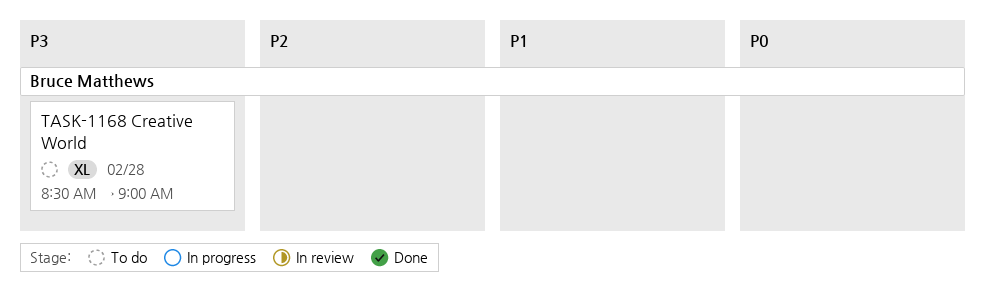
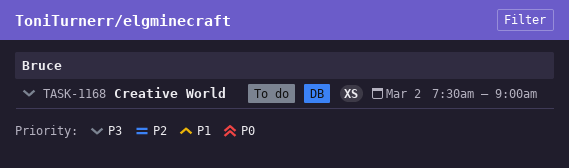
TASK-1168, estimate: XL -> XS
TASK-1168, day: Feb 28 -> Mar 2
TASK-1168, begins: 08:30 -> 07:30

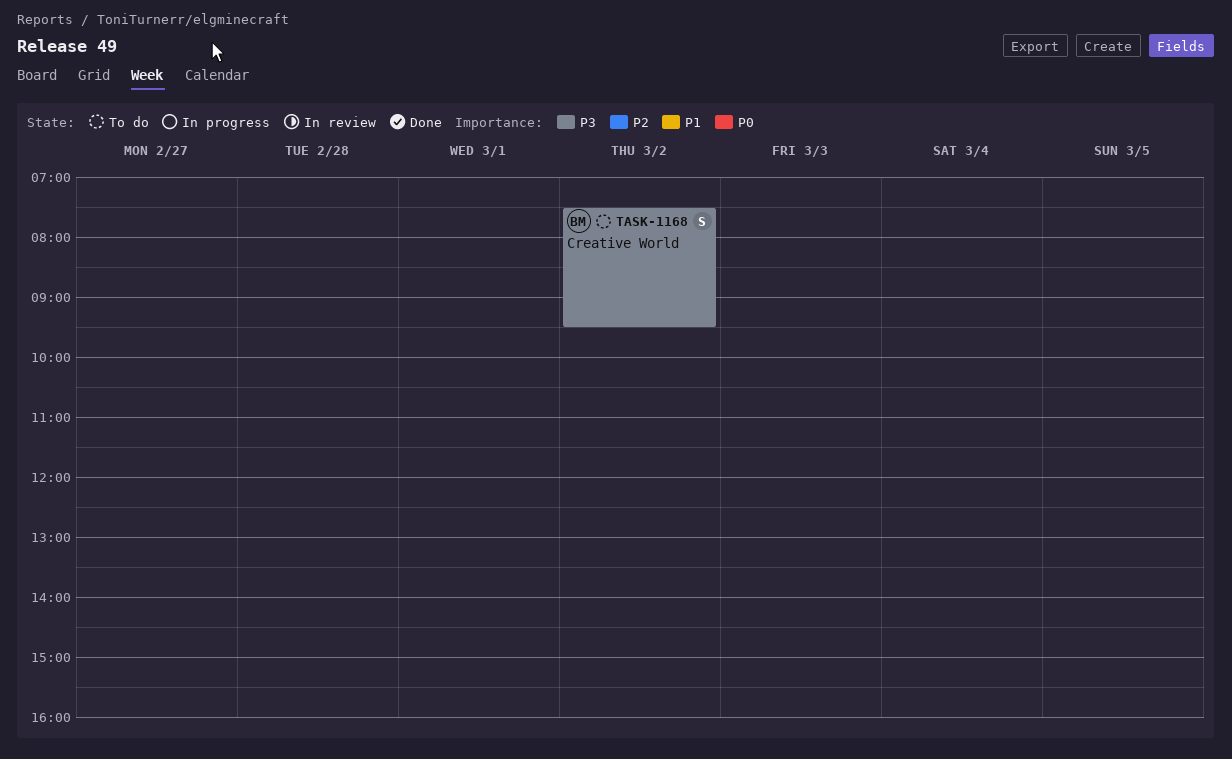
TASK-1168, estimate: XS -> S
TASK-1168, ends: 09:00 -> 09:30

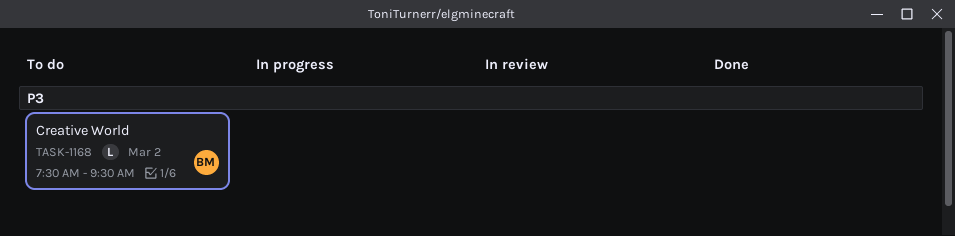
TASK-1168, estimate: S -> L

